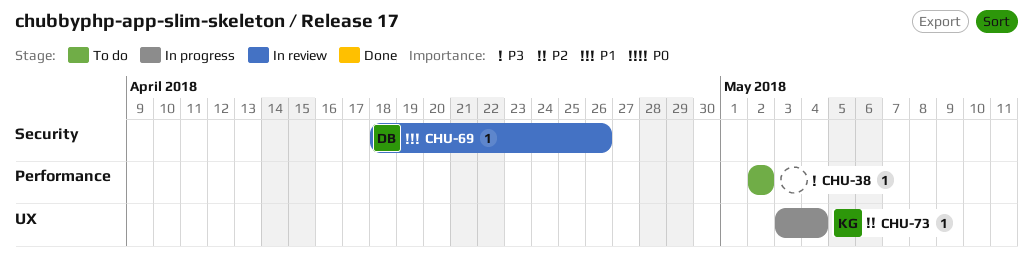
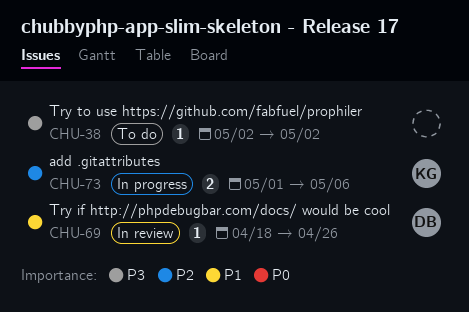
CHU-73, estimate: 1 -> 2
CHU-73, start: May 3 -> May 1
CHU-73, due: May 4 -> May 6

